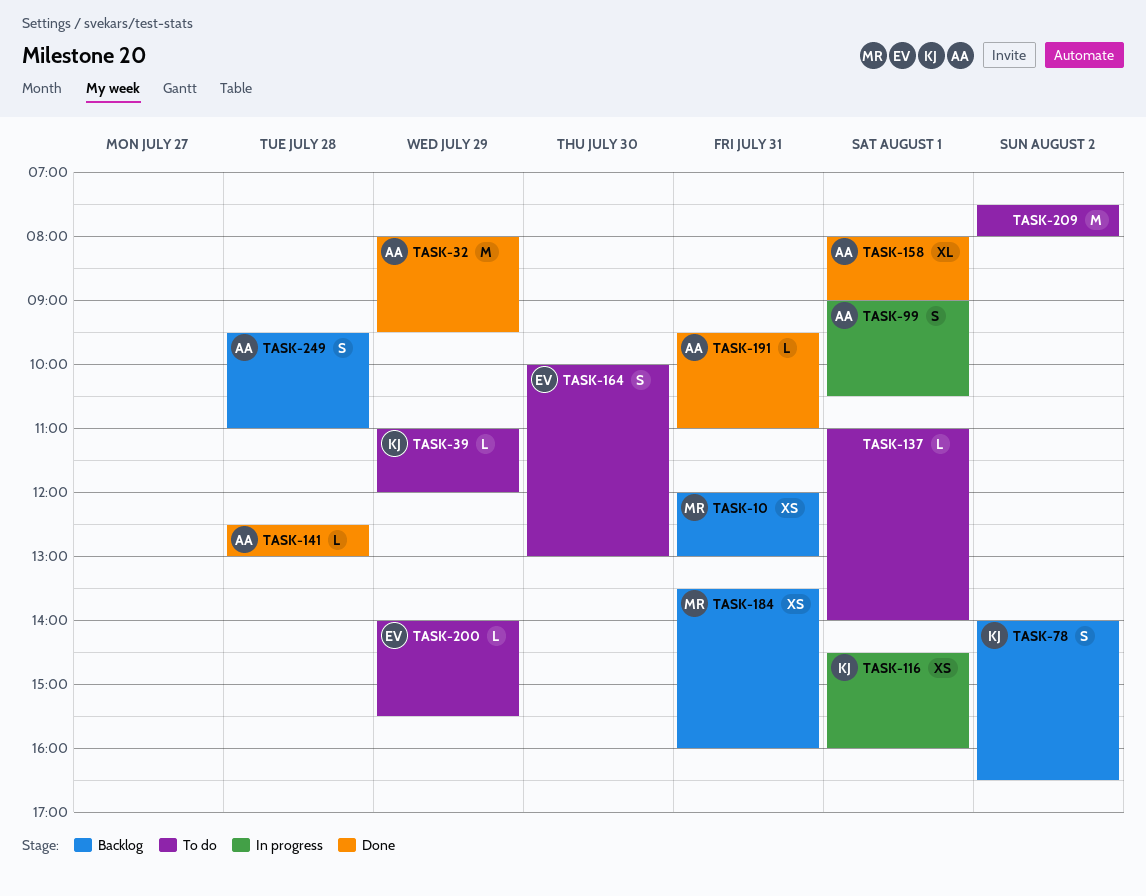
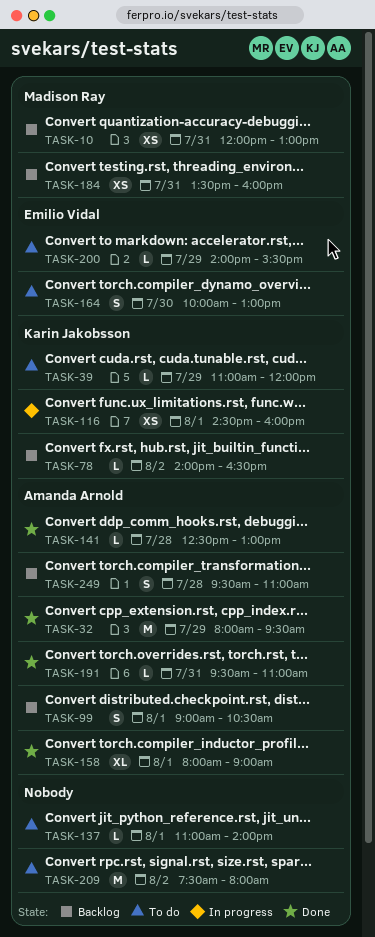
TASK-78, estimate: S -> L
TASK-99, status: In progress -> Backlog

